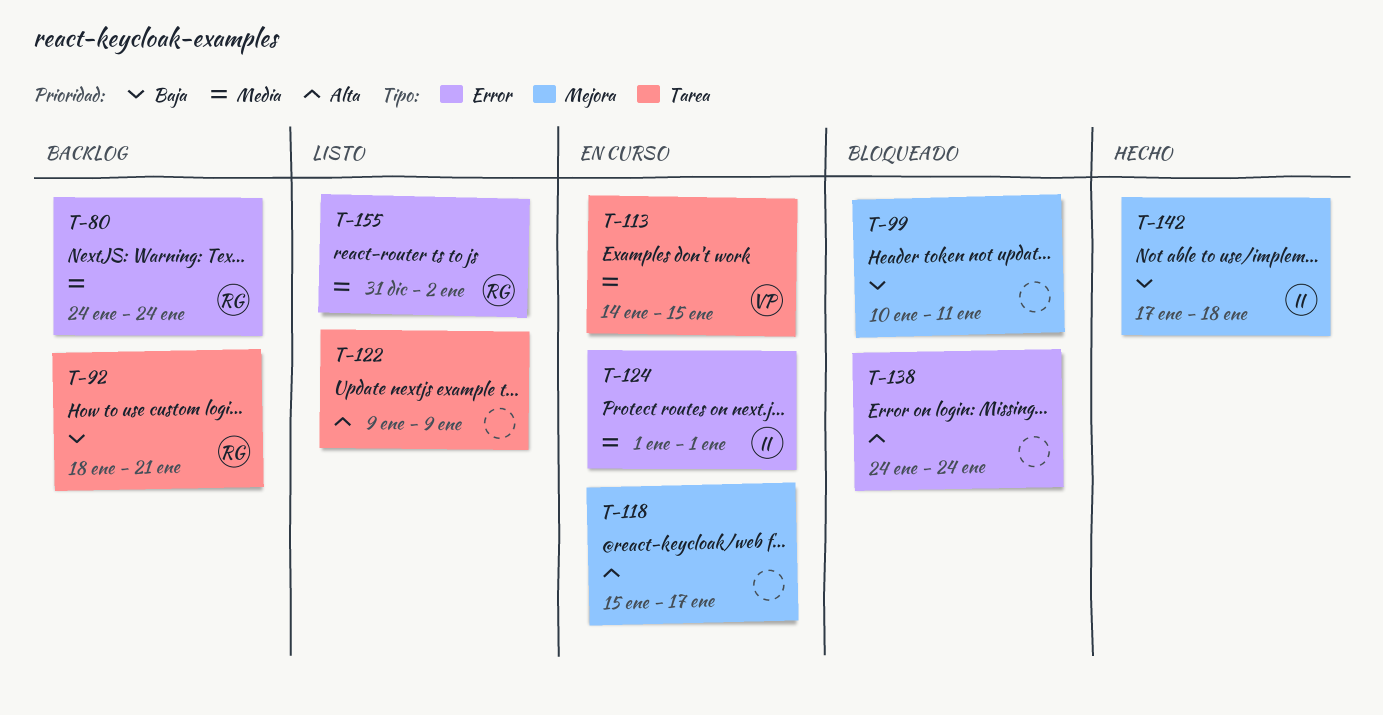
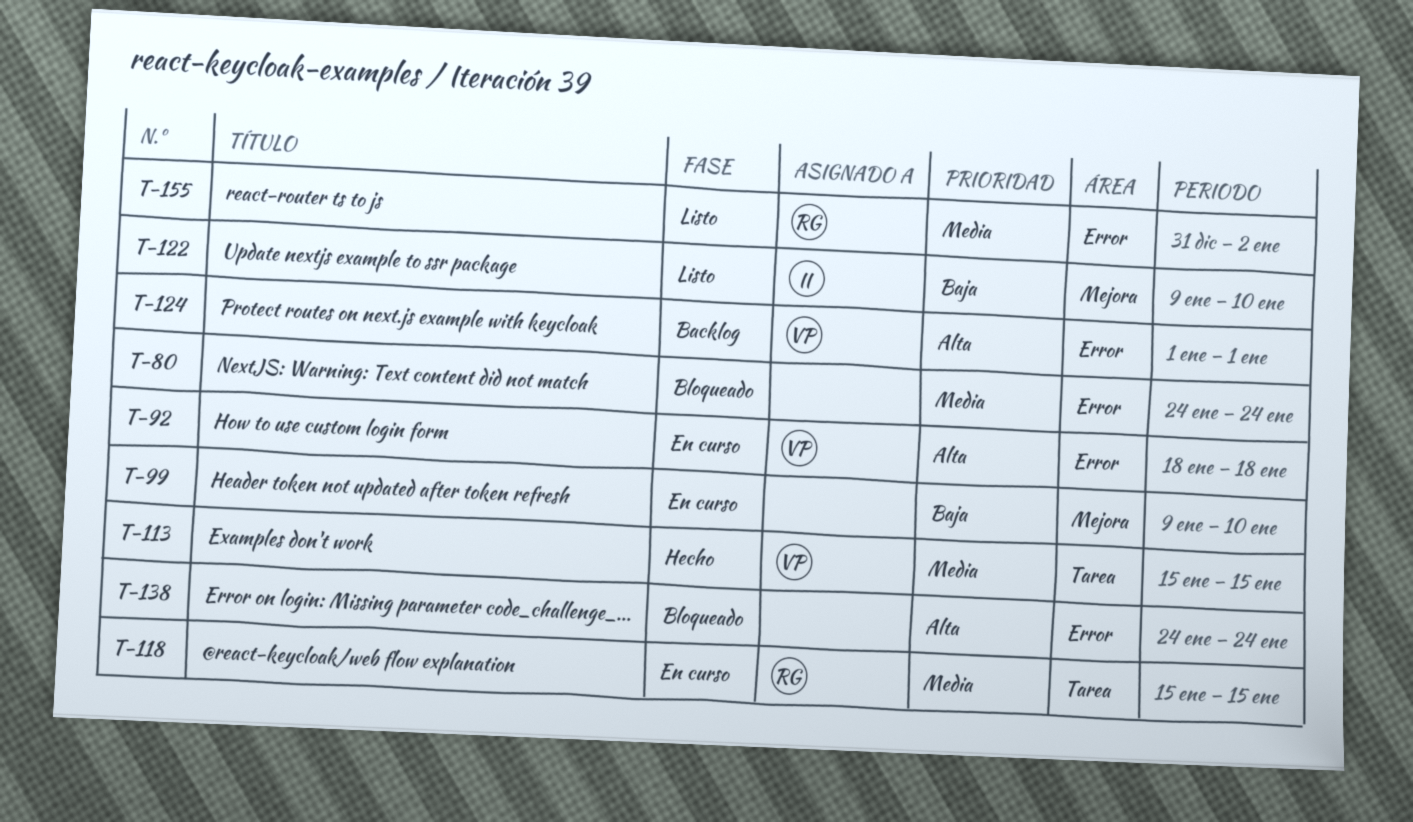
T-80, status: Backlog -> Bloqueado
T-80, owner: RG -> none
T-92, status: Backlog -> En curso
T-92, owner: RG -> VP
T-92, priority: Baja -> Alta
T-92, label: Tarea -> Error
T-92, due: Jan 21 -> Jan 18
T-99, status: Bloqueado -> En curso
T-99, start: Jan 10 -> Jan 9
T-99, due: Jan 11 -> Jan 10
T-113, status: En curso -> Hecho
T-113, start: Jan 14 -> Jan 15
T-118, owner: none -> RG
T-118, priority: Alta -> Media
T-118, label: Mejora -> Tarea
T-118, due: Jan 17 -> Jan 15
T-122, owner: none -> II
T-122, priority: Alta -> Baja
T-122, label: Tarea -> Mejora
T-122, due: Jan 9 -> Jan 10
T-124, status: En curso -> Backlog
T-124, owner: II -> VP
T-124, priority: Media -> Alta
T-142: present -> none

